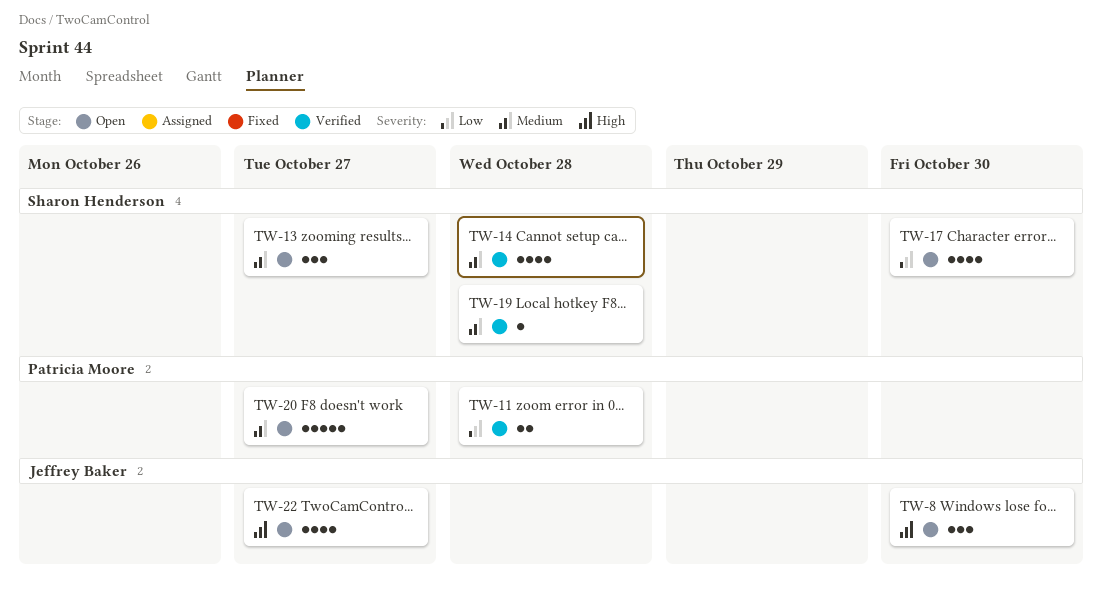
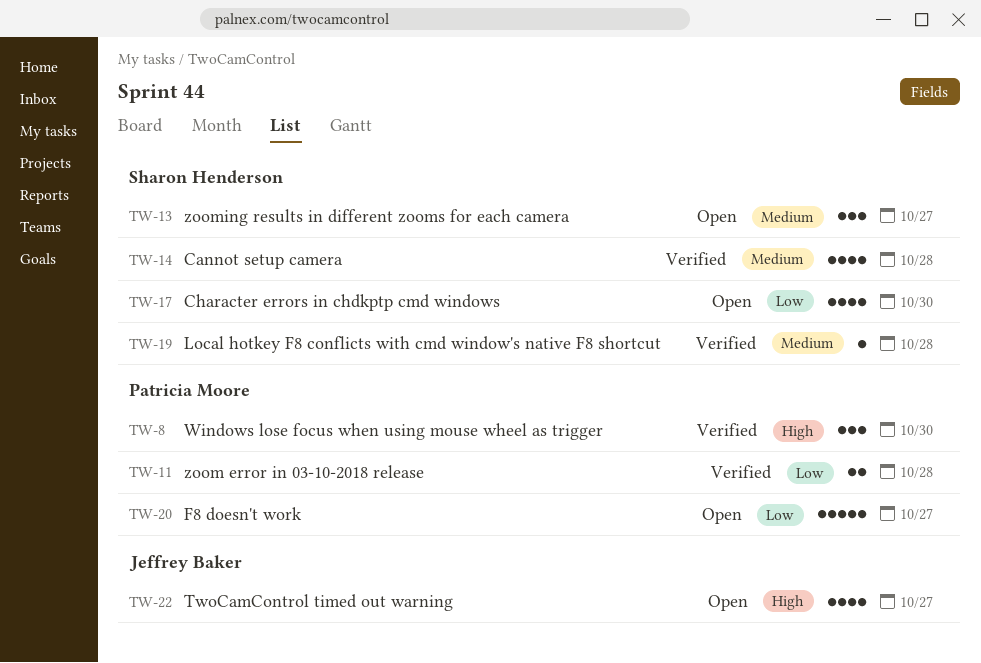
TW-8, status: Open -> Verified
TW-8, owner: Jeffrey Baker -> Patricia Moore
TW-20, priority: Medium -> Low

